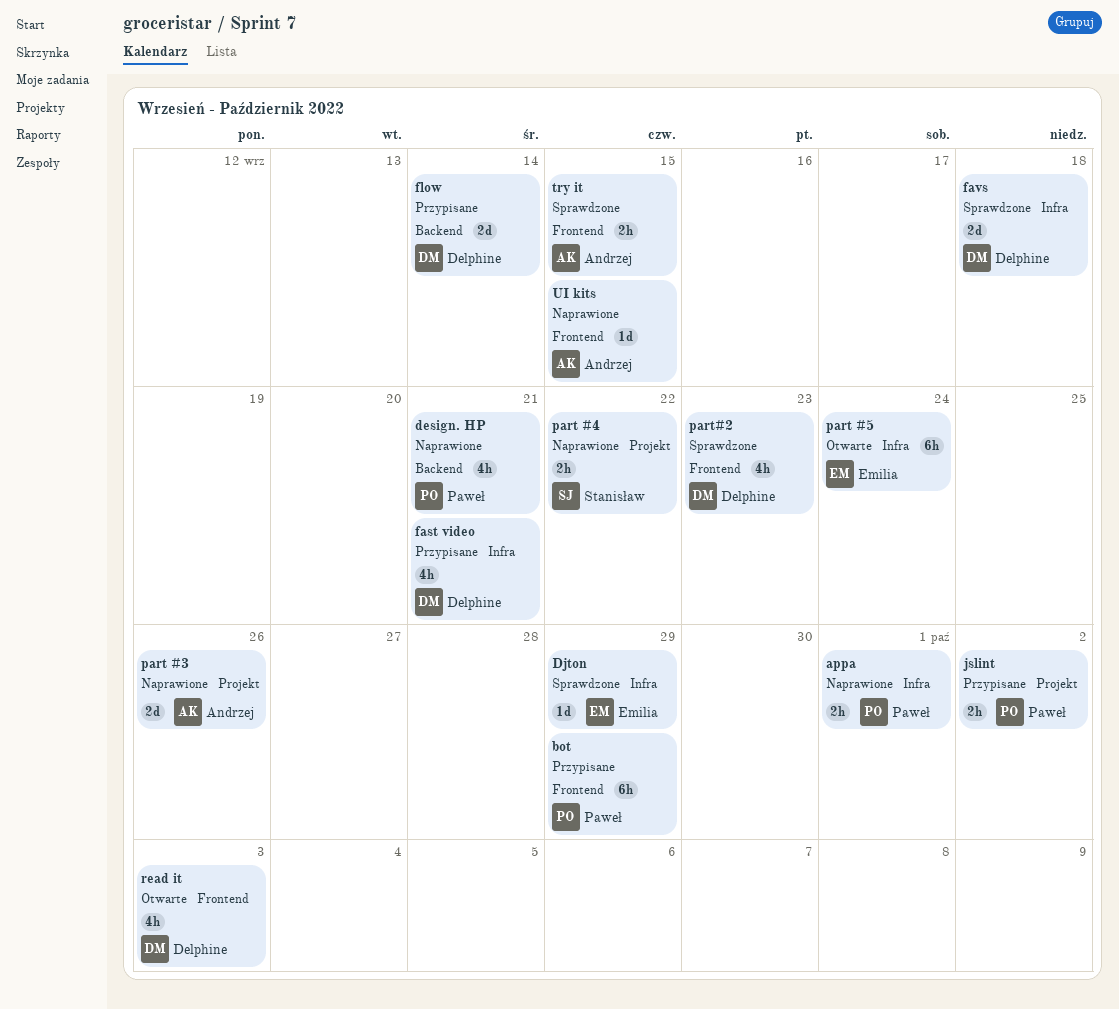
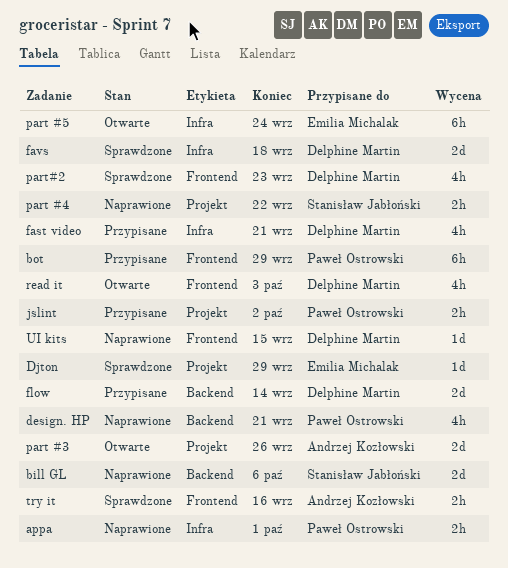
bill GL: none -> present
Djton, label: Infra -> Projekt
part #3, status: Naprawione -> Otwarte
try it, due: Sep 15 -> Sep 16
UI kits, owner: Andrzej Kozłowski -> Delphine Martin

